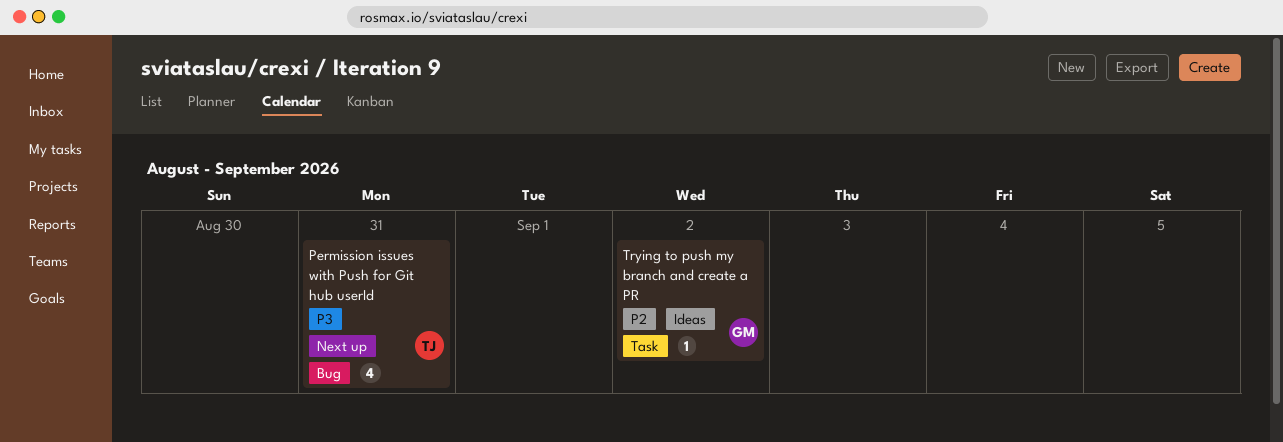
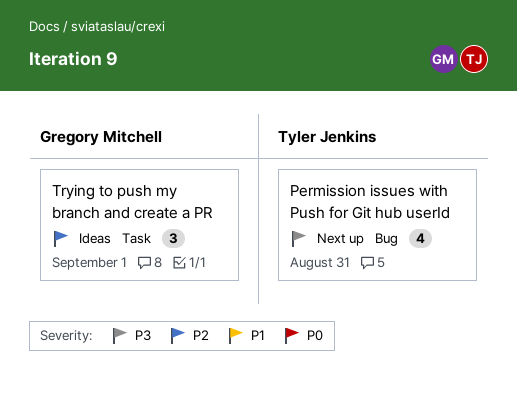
Trying to push my branch and create a PR, estimate: 1 -> 3
Trying to push my branch and create a PR, day: Sep 2 -> Sep 1

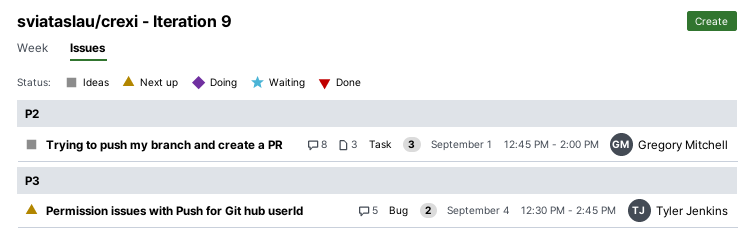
Permission issues with Push for Git hub userId, estimate: 4 -> 2
Permission issues with Push for Git hub userId, day: Aug 31 -> Sep 4

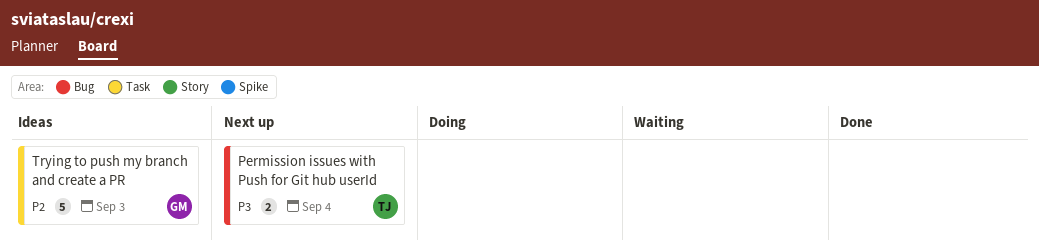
Trying to push my branch and create a PR, estimate: 3 -> 5
Trying to push my branch and create a PR, day: Sep 1 -> Sep 3

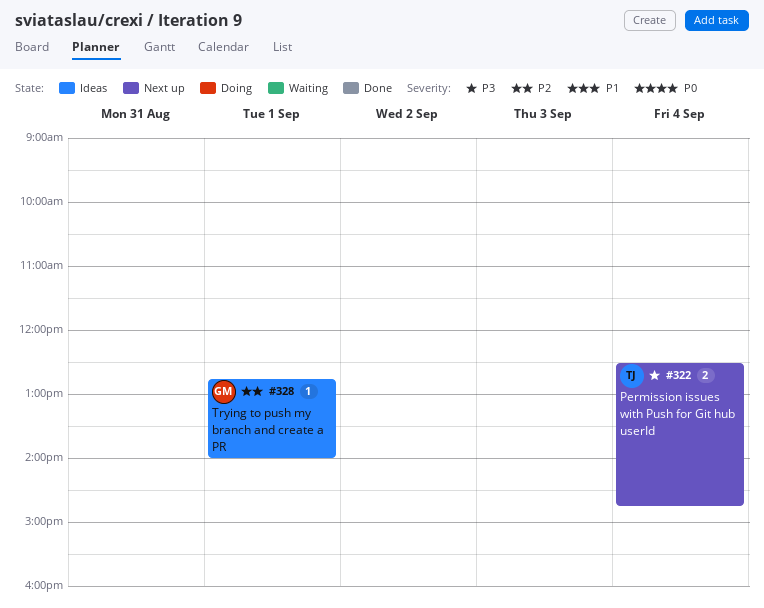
Trying to push my branch and create a PR, estimate: 5 -> 1
Trying to push my branch and create a PR, day: Sep 3 -> Sep 1

